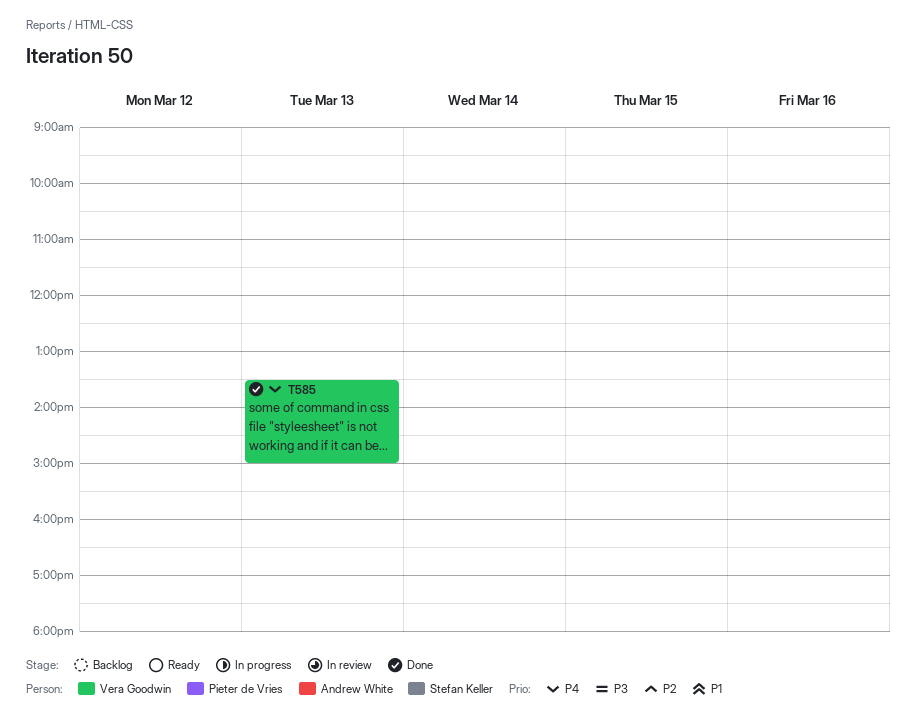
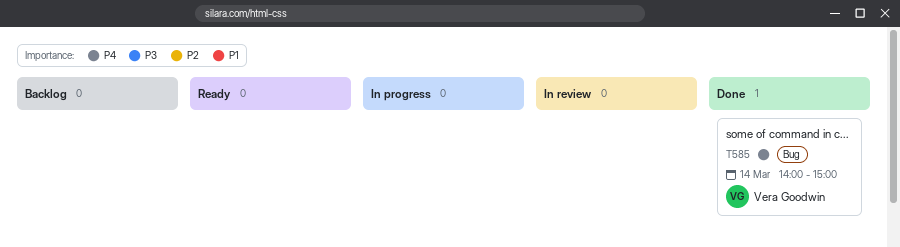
T585, day: Mar 13 -> Mar 14
T585, begins: 13:30 -> 14:00

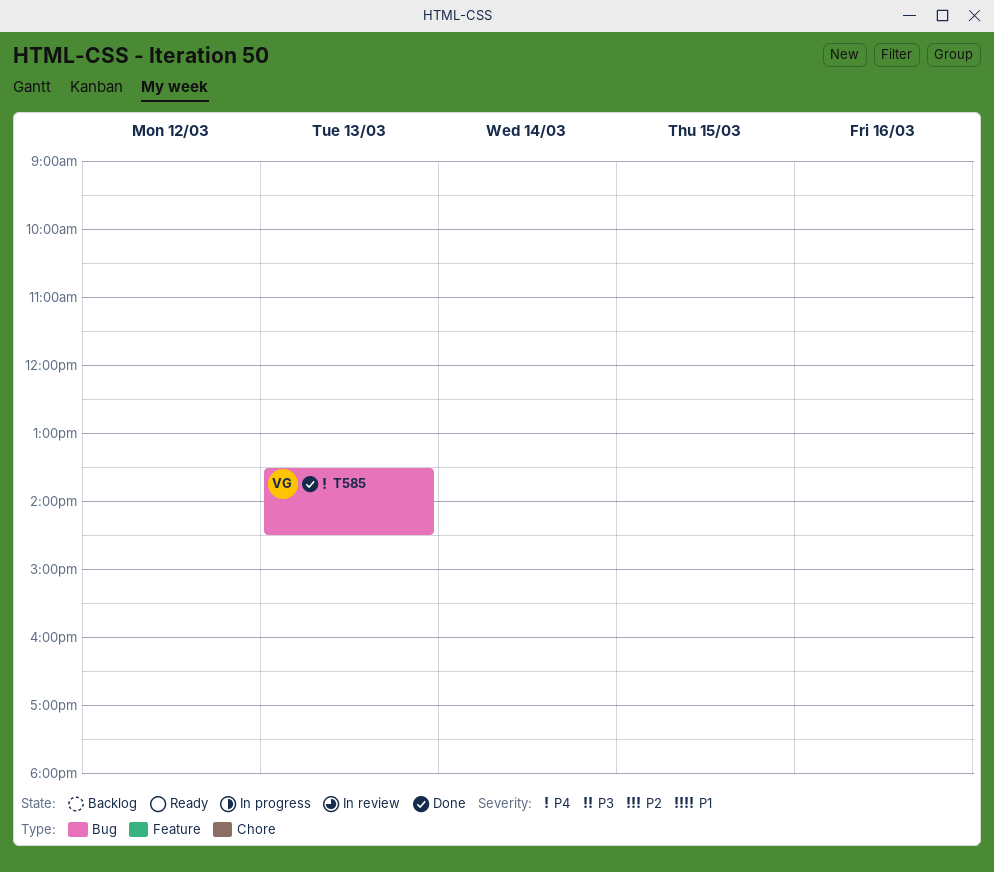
T585, day: Mar 14 -> Mar 13
T585, begins: 14:00 -> 13:30
T585, ends: 15:00 -> 14:30

